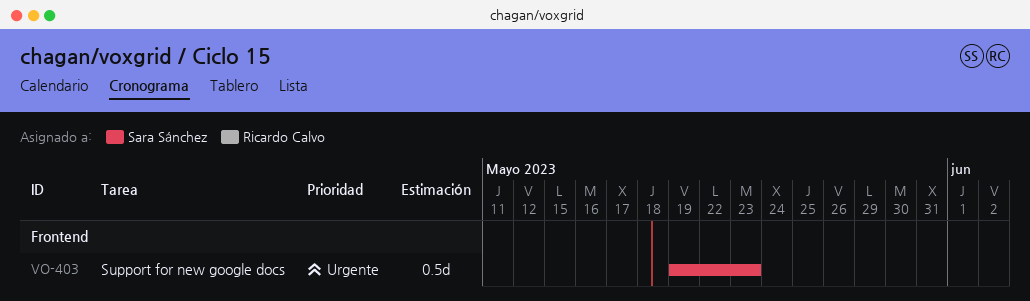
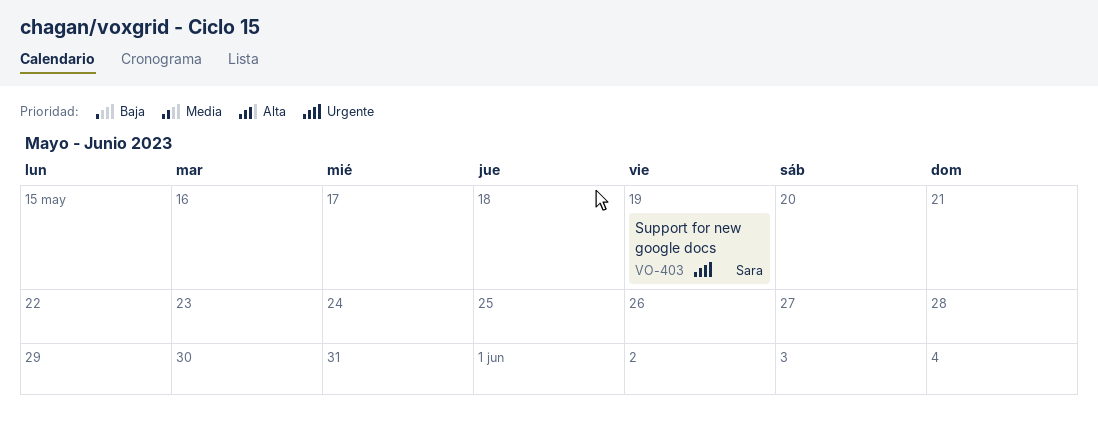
VO-403, due: May 23 -> May 19

